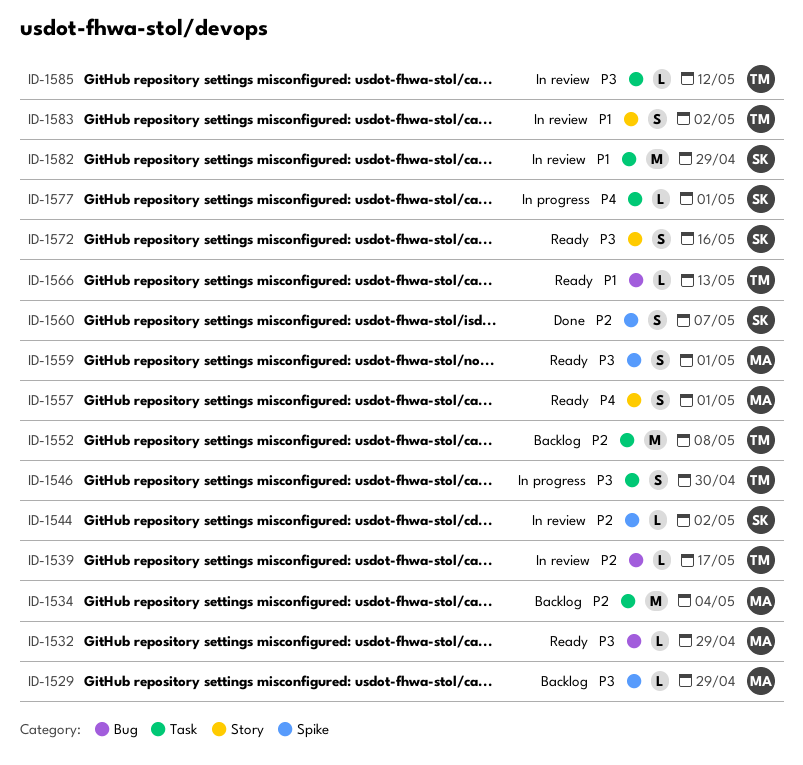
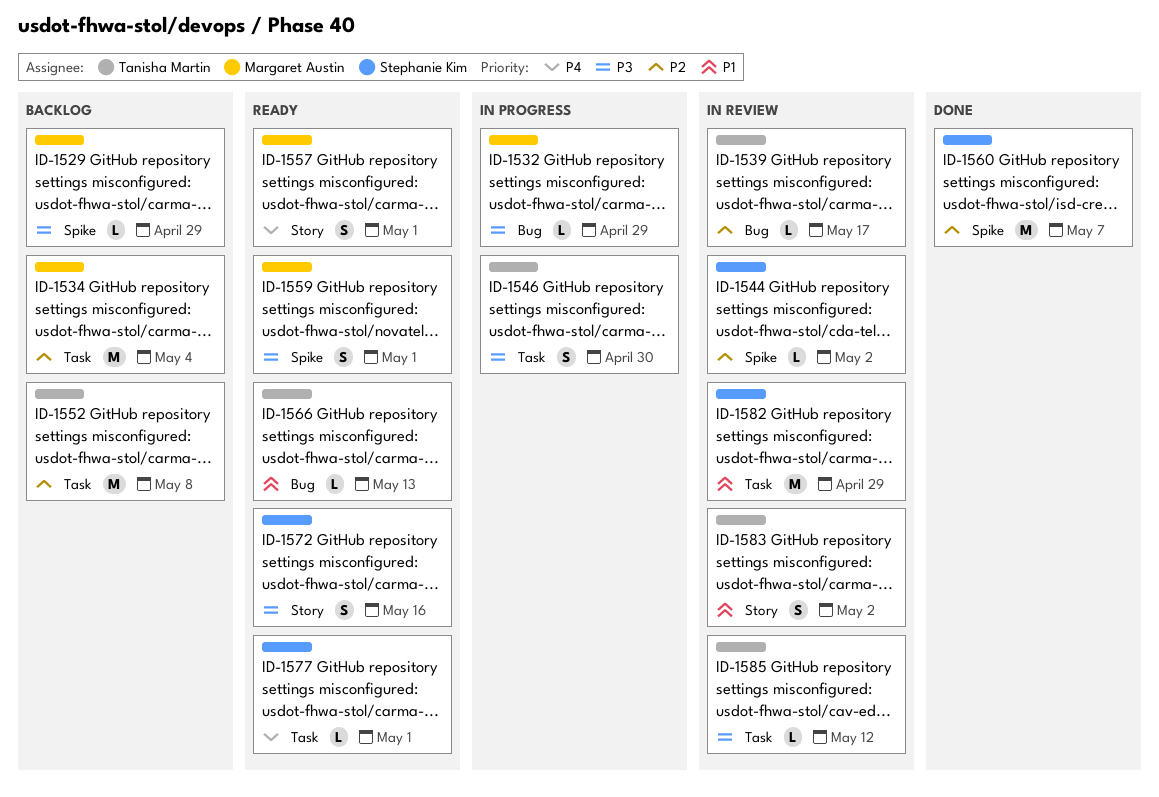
ID-1532, status: Ready -> In progress
ID-1560, estimate: S -> M
ID-1577, status: In progress -> Ready

